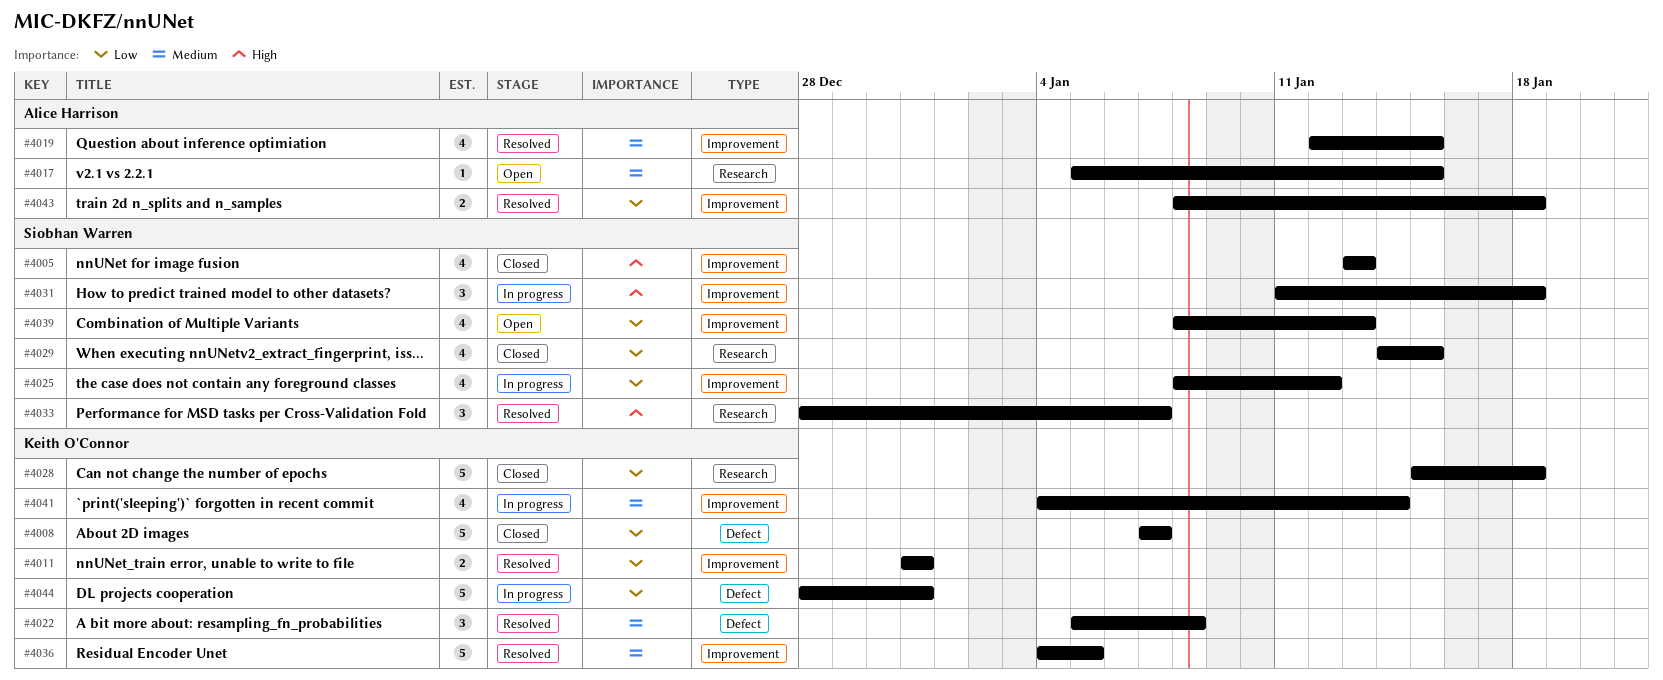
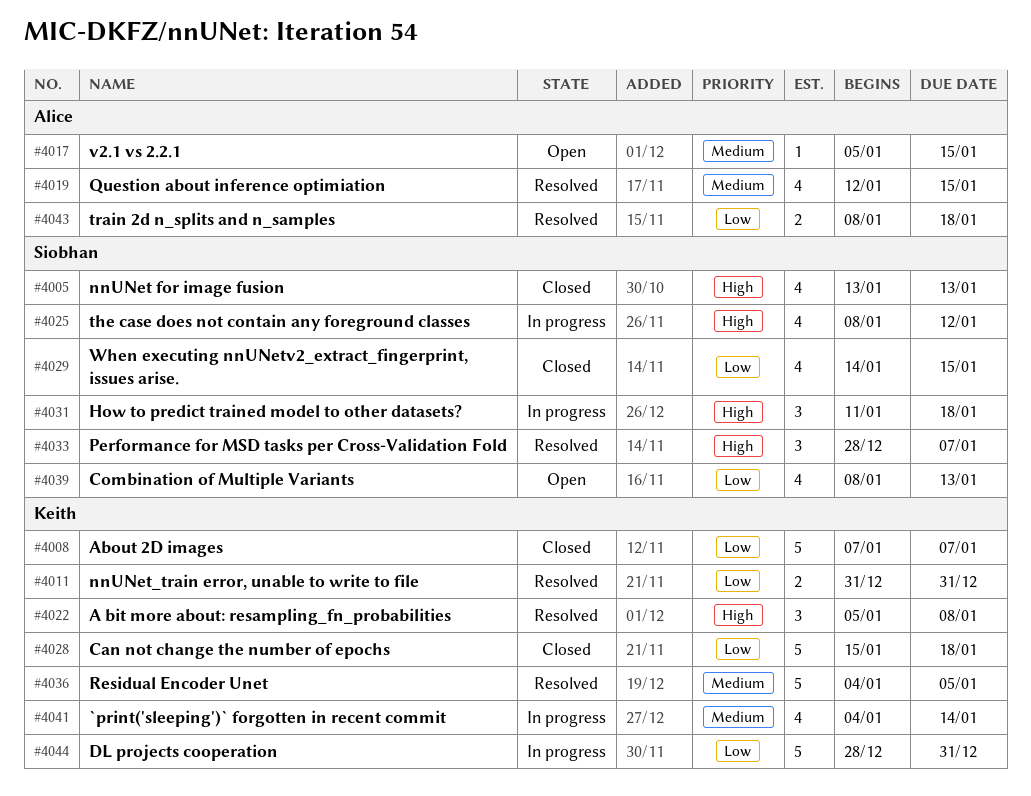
#4022, priority: Medium -> High
#4025, priority: Low -> High

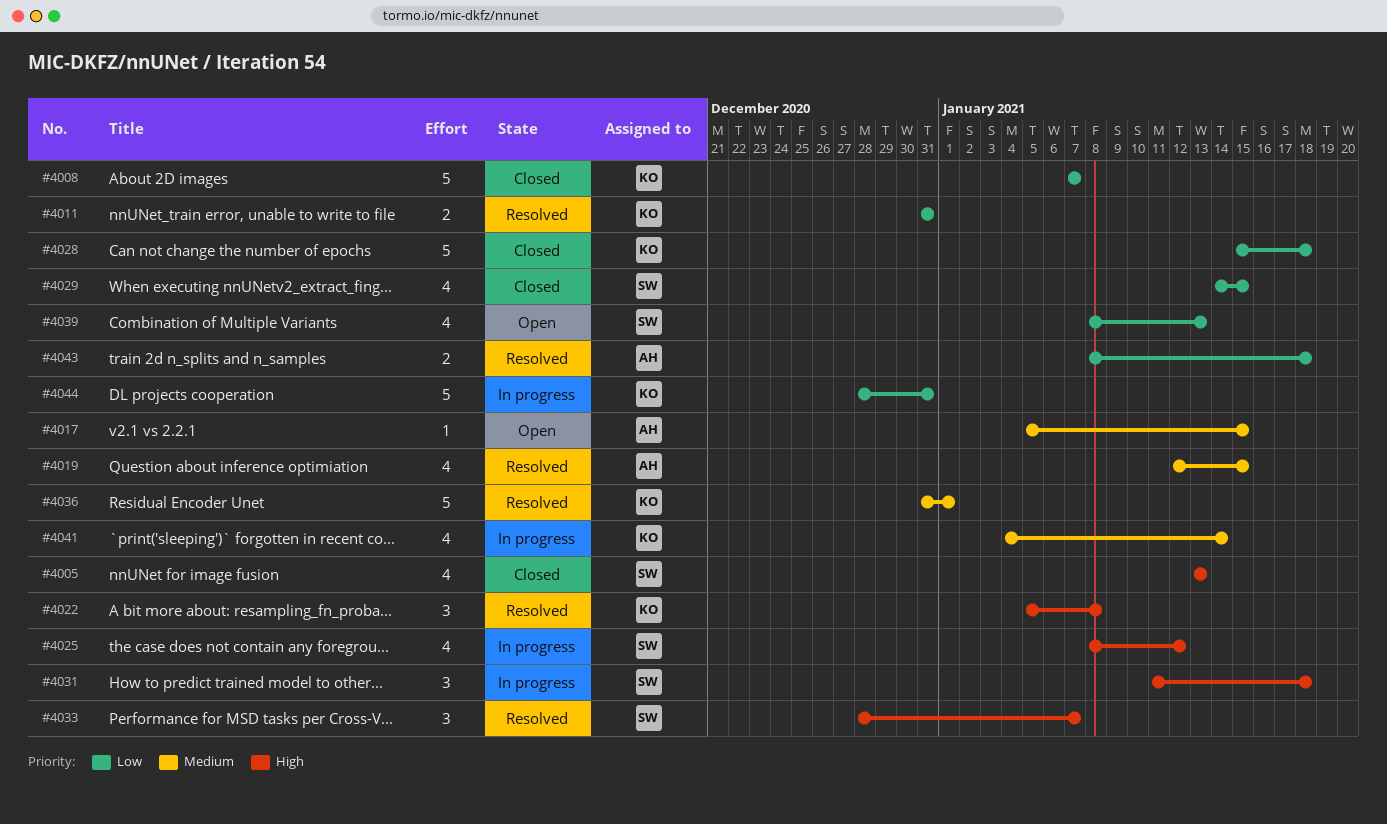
#4036, start: Jan 4 -> Dec 31
#4036, due: Jan 5 -> Jan 1

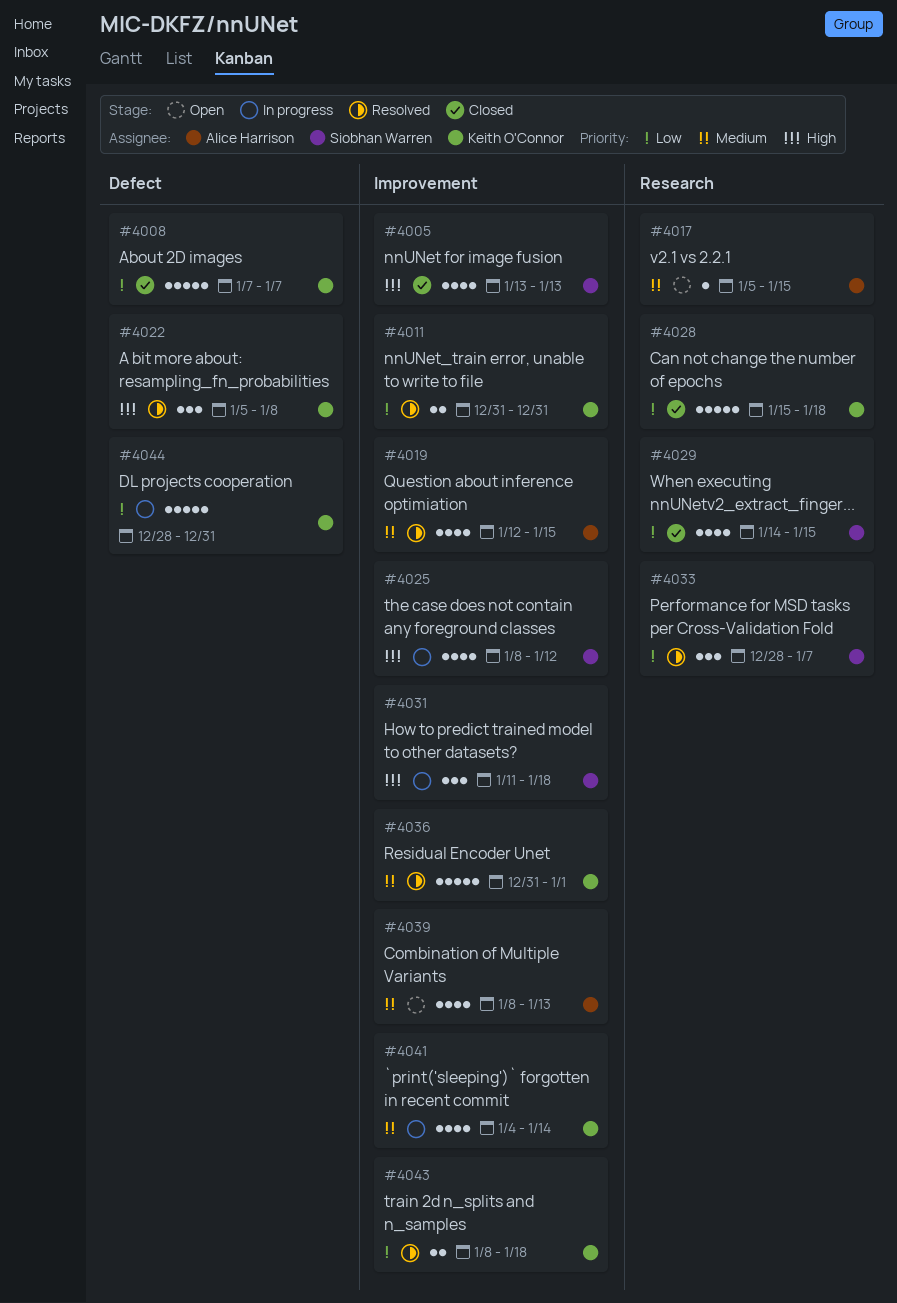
#4033, priority: High -> Low
#4039, owner: Siobhan Warren -> Alice Harrison
#4039, priority: Low -> Medium
#4043, owner: Alice Harrison -> Keith O'Connor

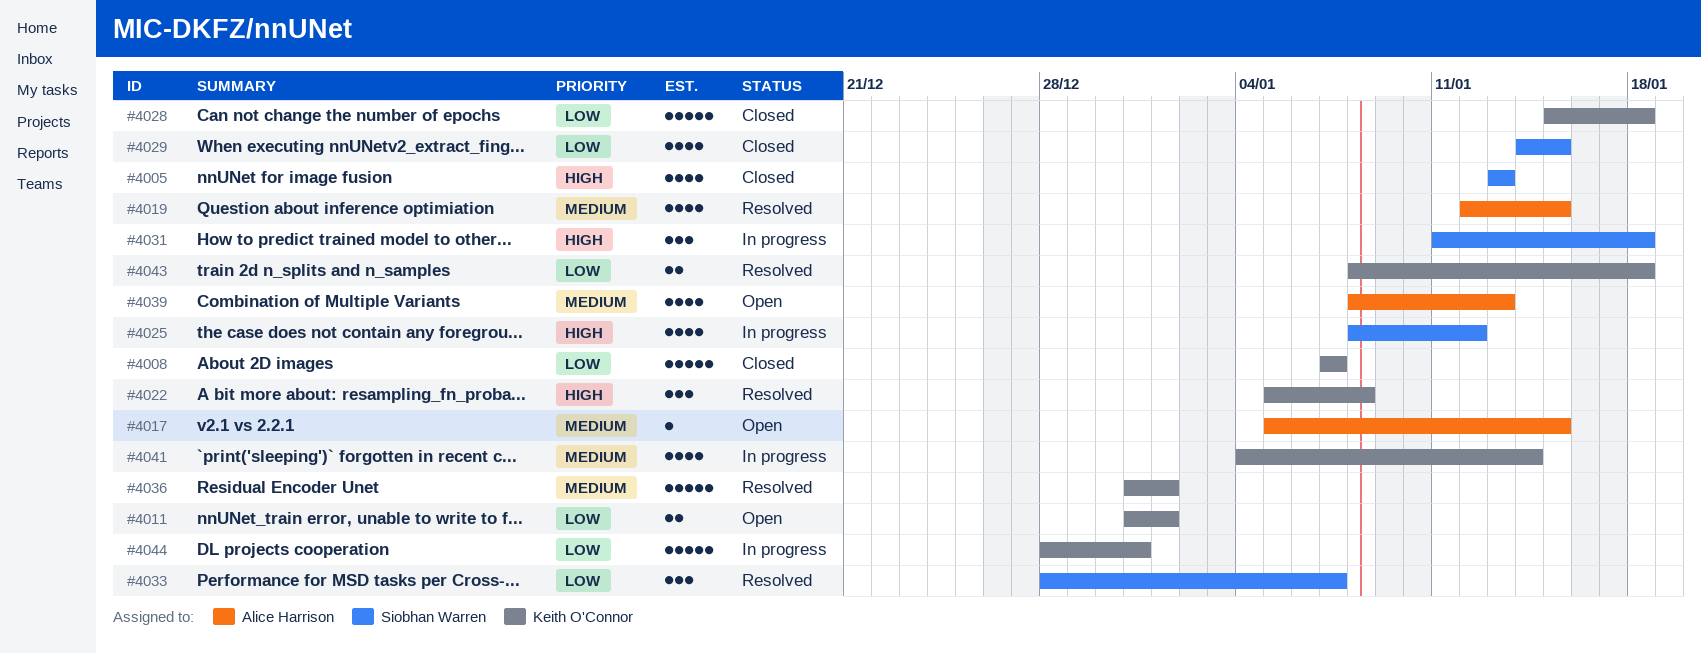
#4011, status: Resolved -> Open
#4011, due: Dec 31 -> Jan 1

